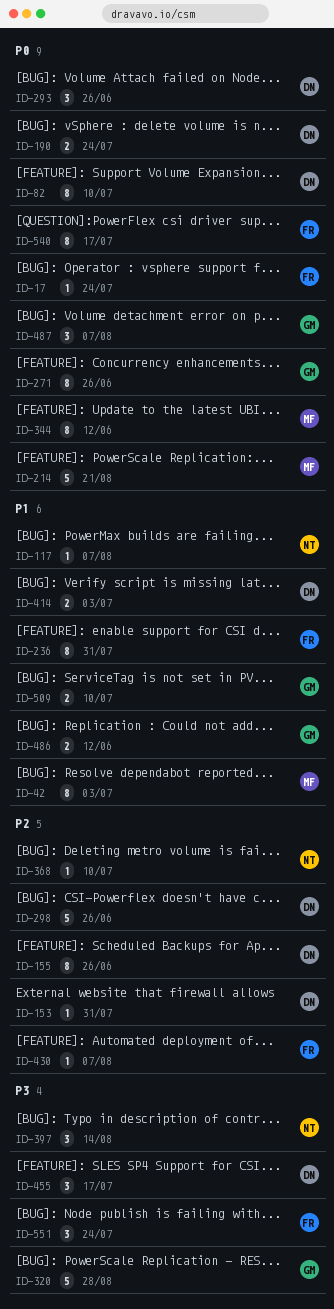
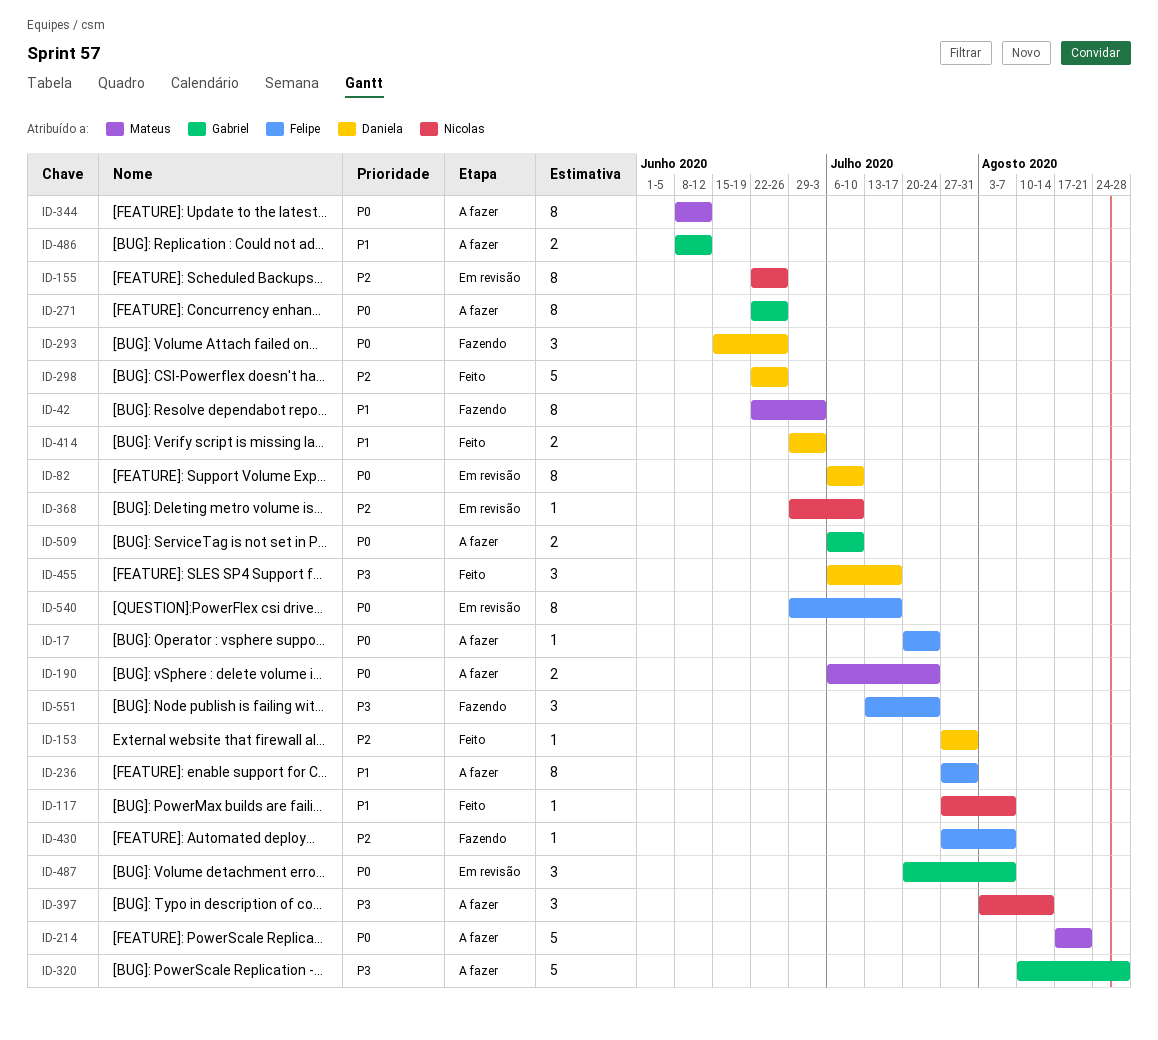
ID-155, owner: Daniela -> Nicolas
ID-190, owner: Daniela -> Mateus
ID-509, priority: P1 -> P0

